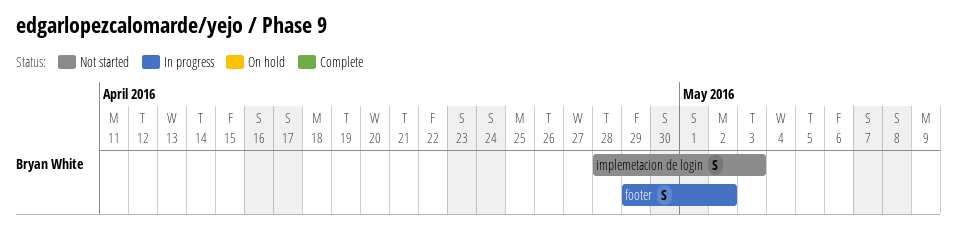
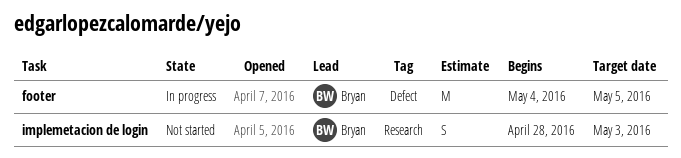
footer, estimate: S -> M
footer, start: Apr 29 -> May 4
footer, due: May 2 -> May 5

